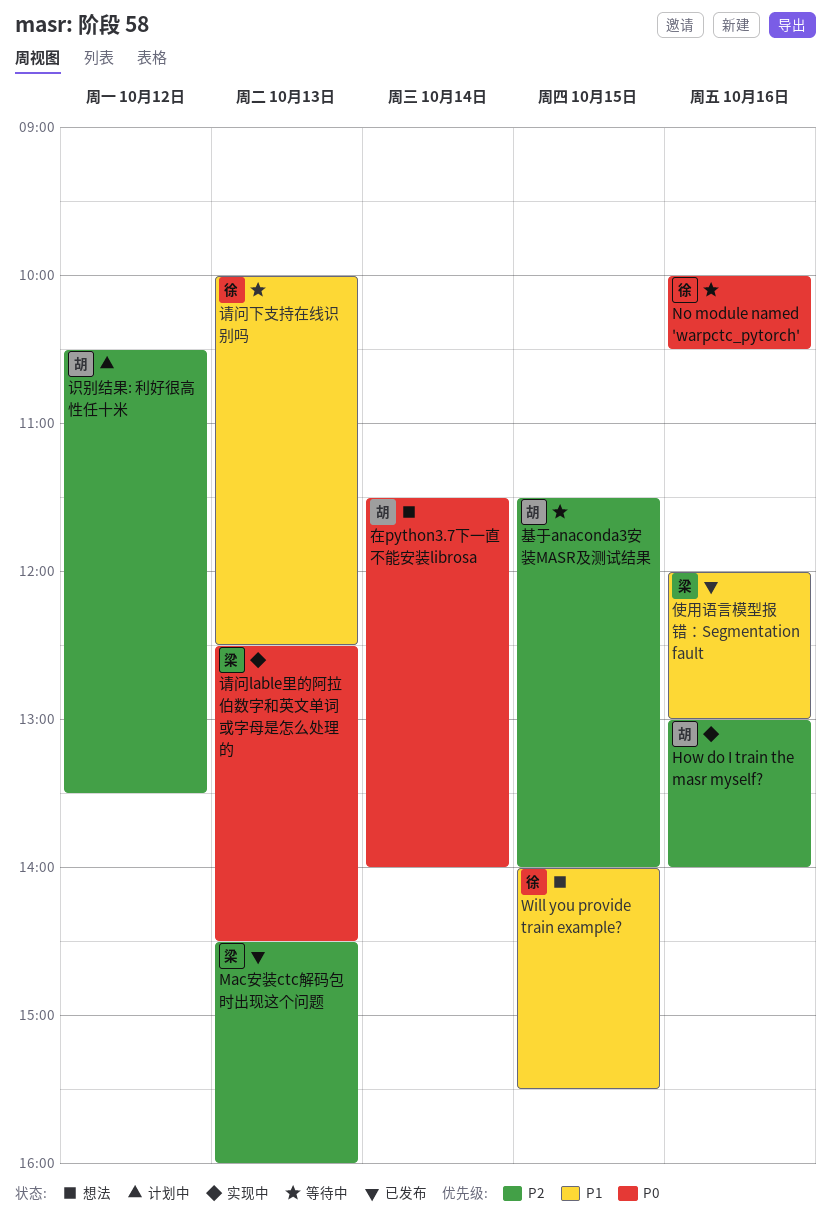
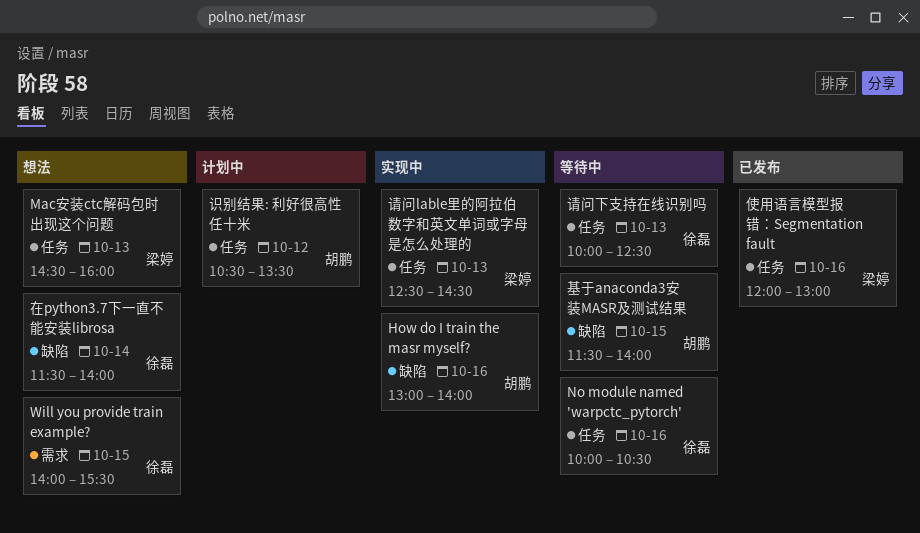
Mac安装ctc解码包时出现这个问题, status: 已发布 -> 想法
在python3.7下一直不能安装librosa, owner: 胡鹏 -> 徐磊

